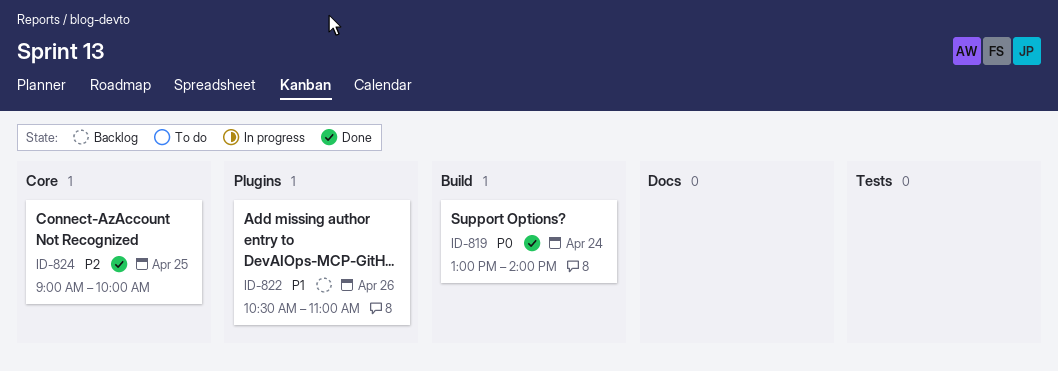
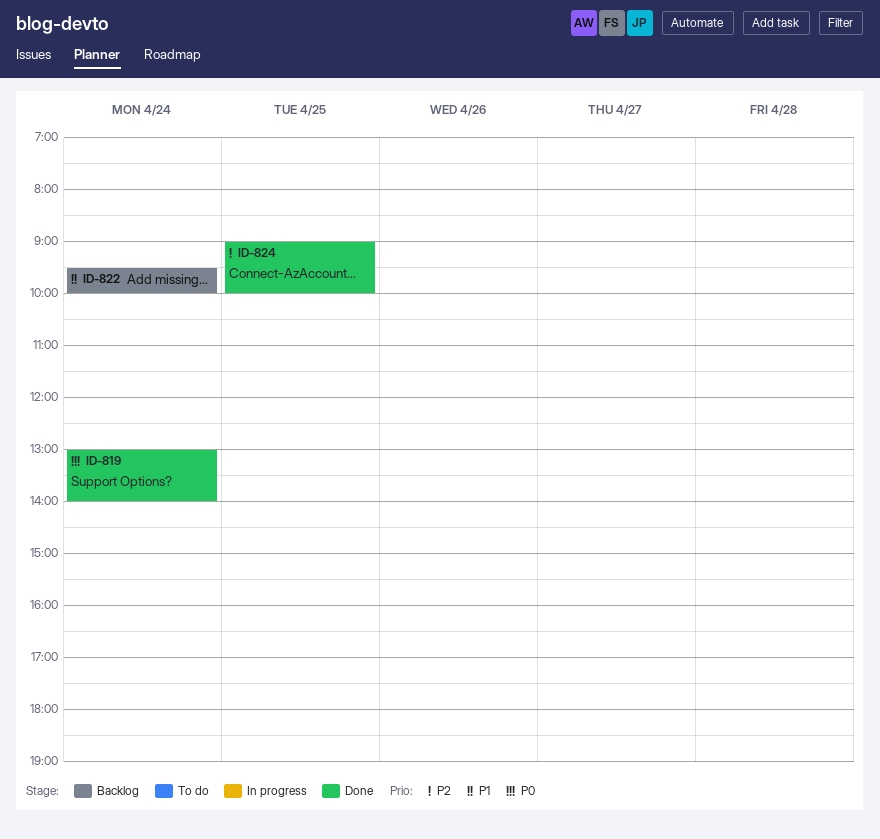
ID-822, day: Apr 26 -> Apr 24
ID-822, begins: 10:30 -> 09:30
ID-822, ends: 11:00 -> 10:00

